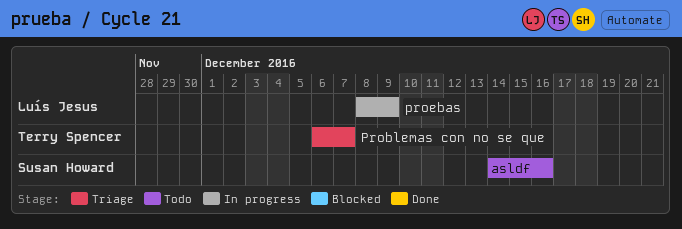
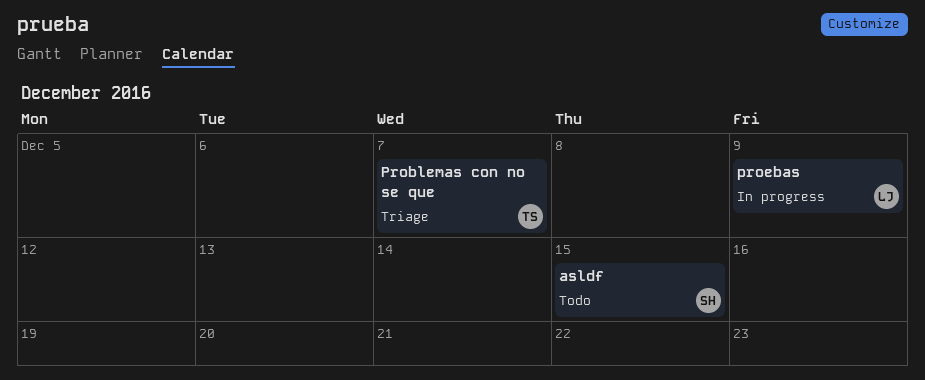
asldf, due: Dec 16 -> Dec 15

